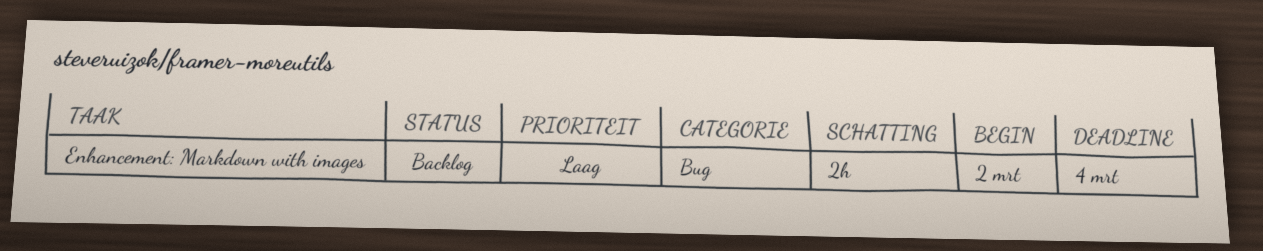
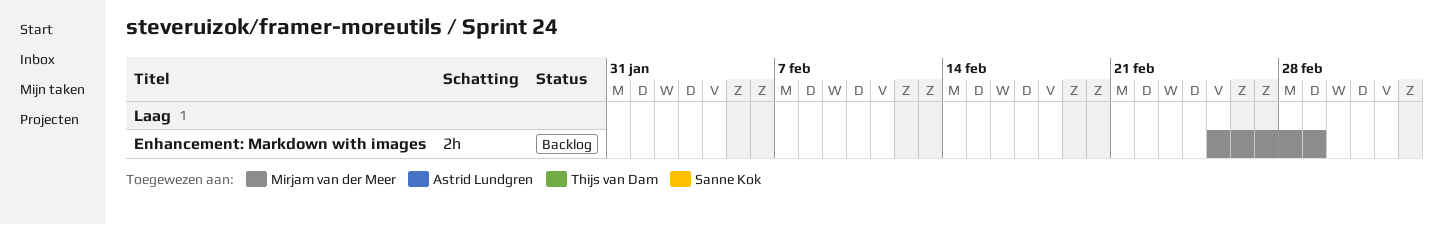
Enhancement: Markdown with images, start: Mar 2 -> Feb 25
Enhancement: Markdown with images, due: Mar 4 -> Mar 1

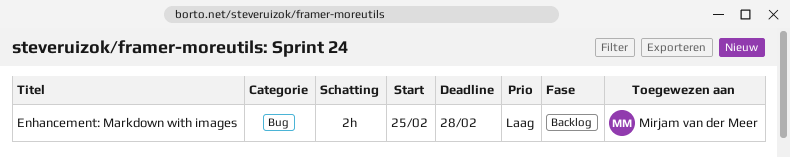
Enhancement: Markdown with images, due: Mar 1 -> Feb 28

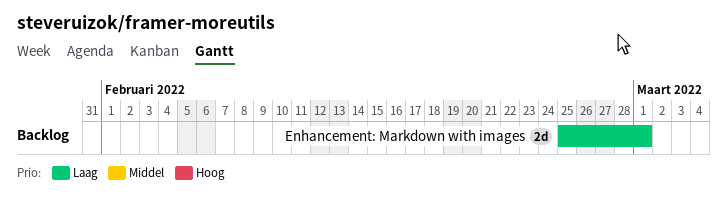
Enhancement: Markdown with images, estimate: 2h -> 2d
Enhancement: Markdown with images, due: Feb 28 -> Mar 1

